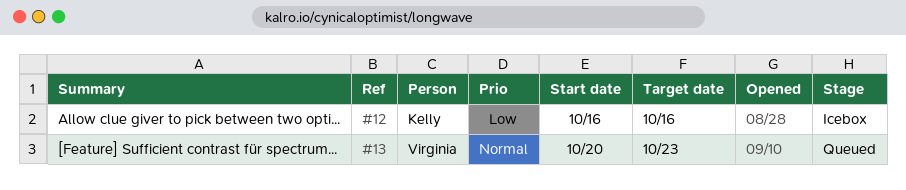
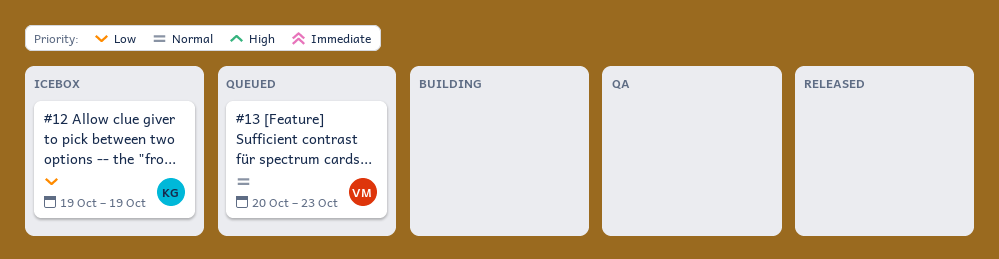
#12, start: Oct 16 -> Oct 19
#12, due: Oct 16 -> Oct 19

